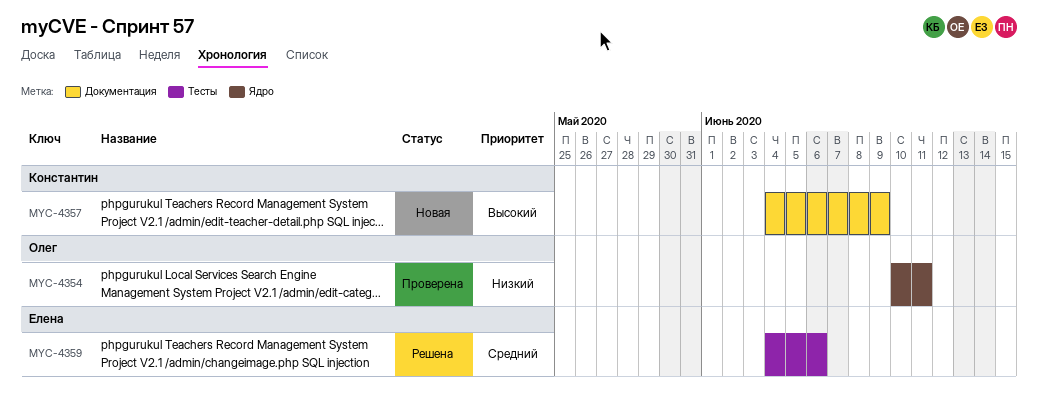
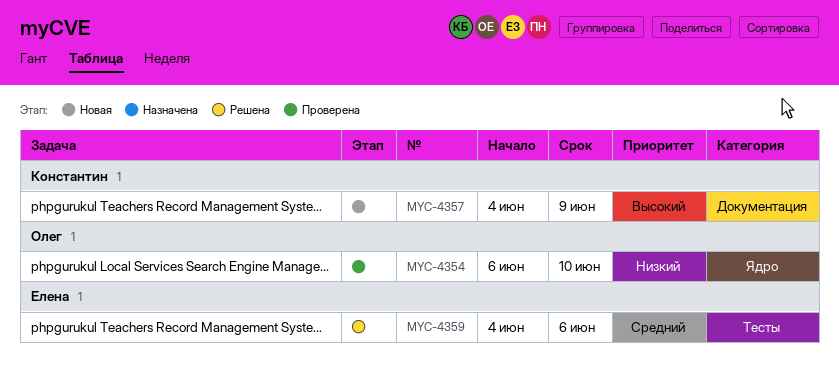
MYC-4354, start: Jun 10 -> Jun 6
MYC-4354, due: Jun 11 -> Jun 10

